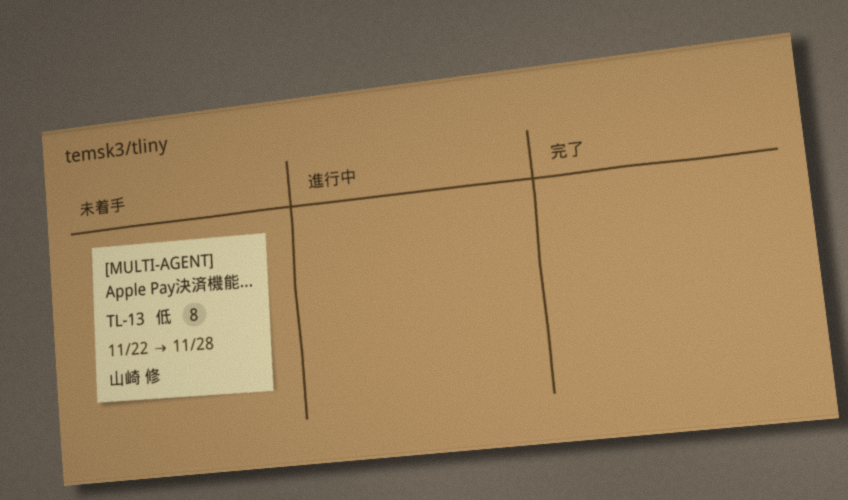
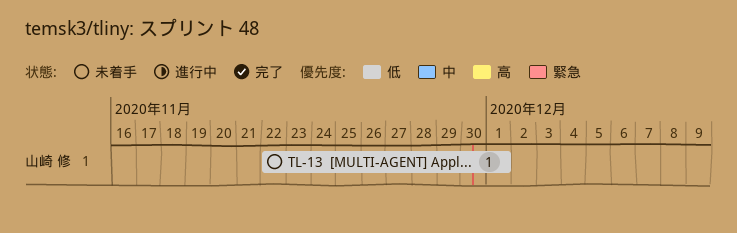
TL-13, estimate: 8 -> 1
TL-13, due: Nov 28 -> Dec 1

